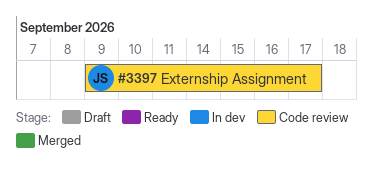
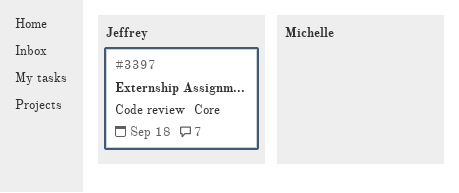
#3397, due: Sep 17 -> Sep 18

